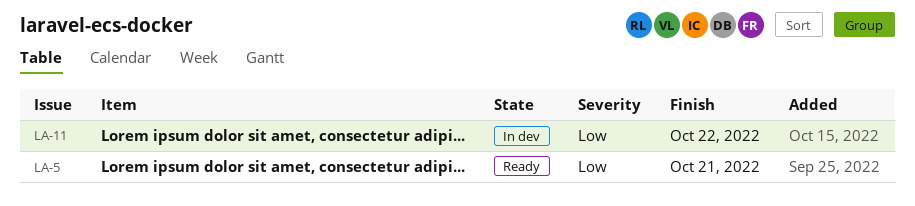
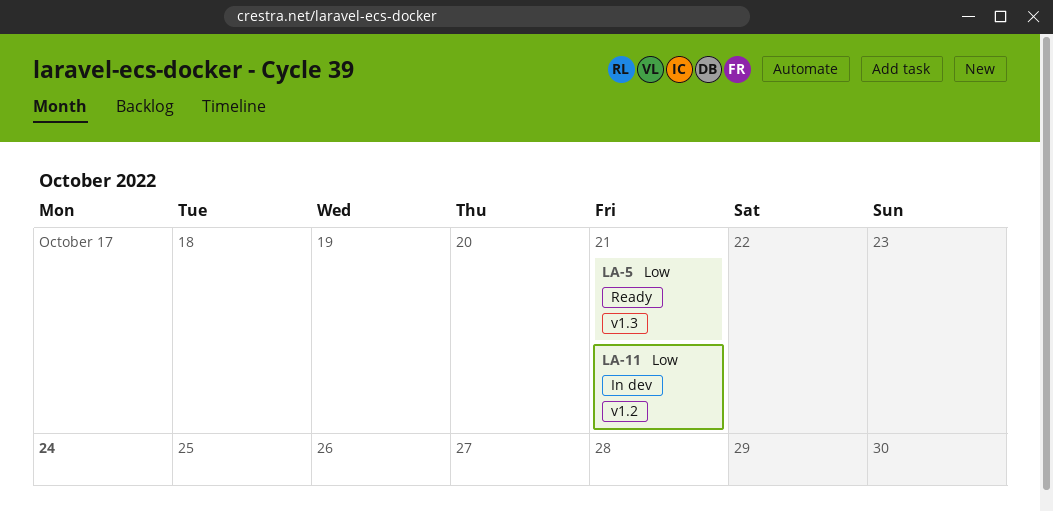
LA-11, due: Oct 22 -> Oct 21

